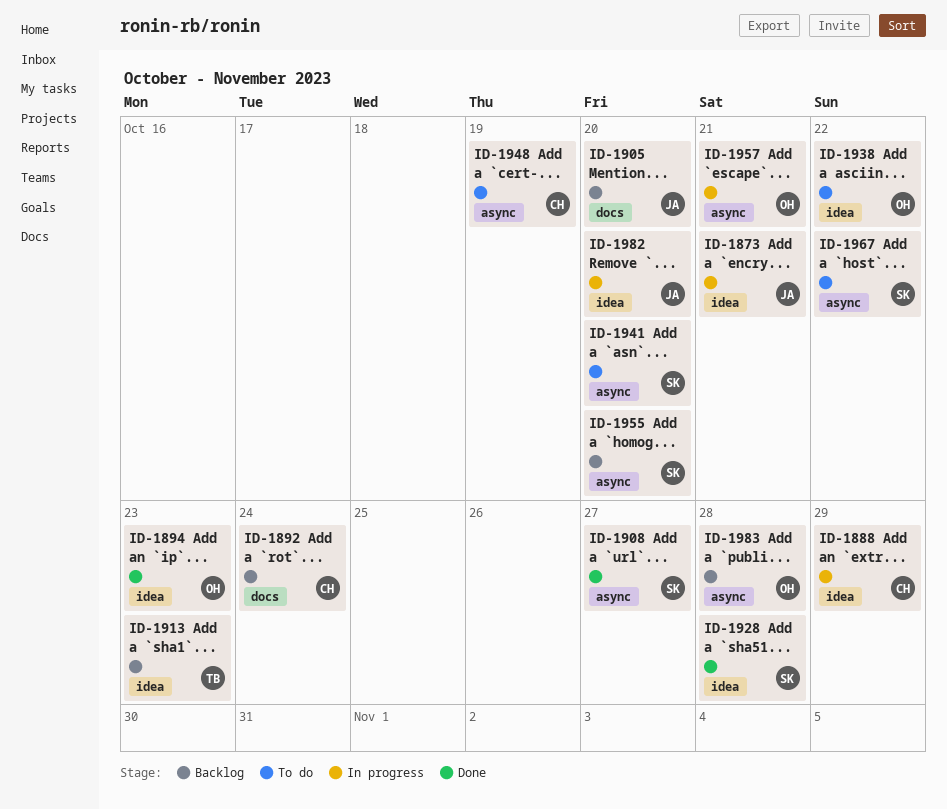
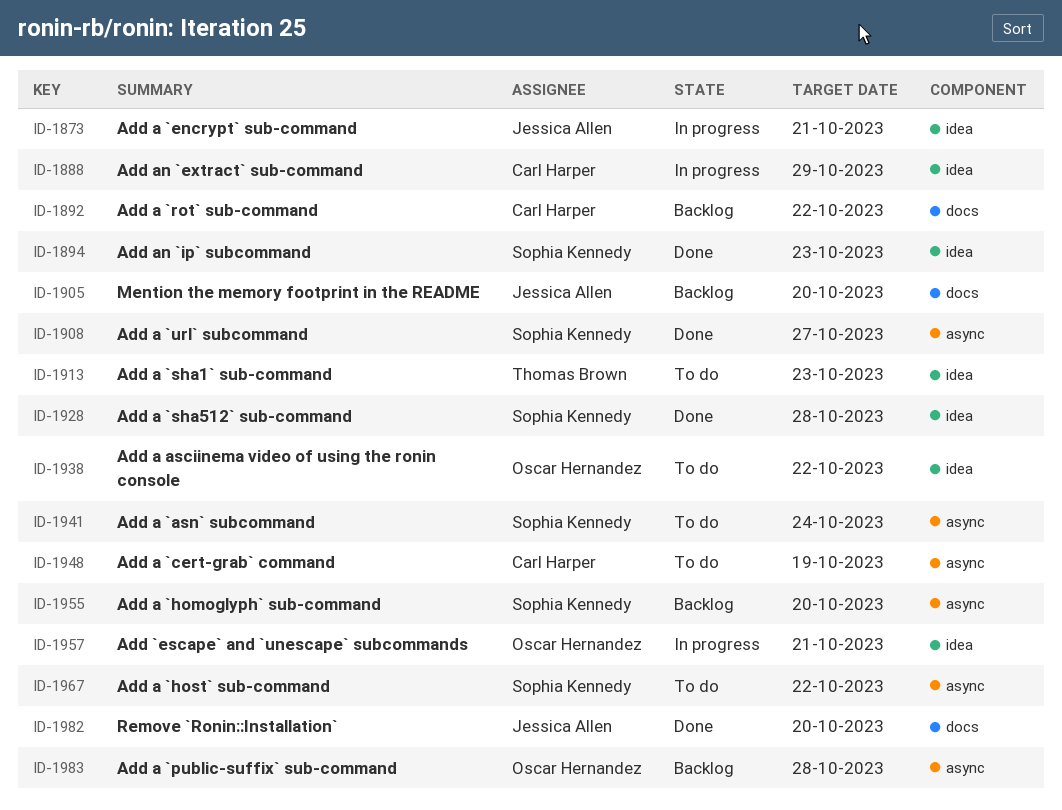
ID-1892, due: Oct 24 -> Oct 22
ID-1894, owner: Oscar Hernandez -> Sophia Kennedy
ID-1913, status: Backlog -> To do
ID-1941, due: Oct 20 -> Oct 24
ID-1957, label: async -> idea
ID-1982, status: In progress -> Done
ID-1982, label: idea -> docs

